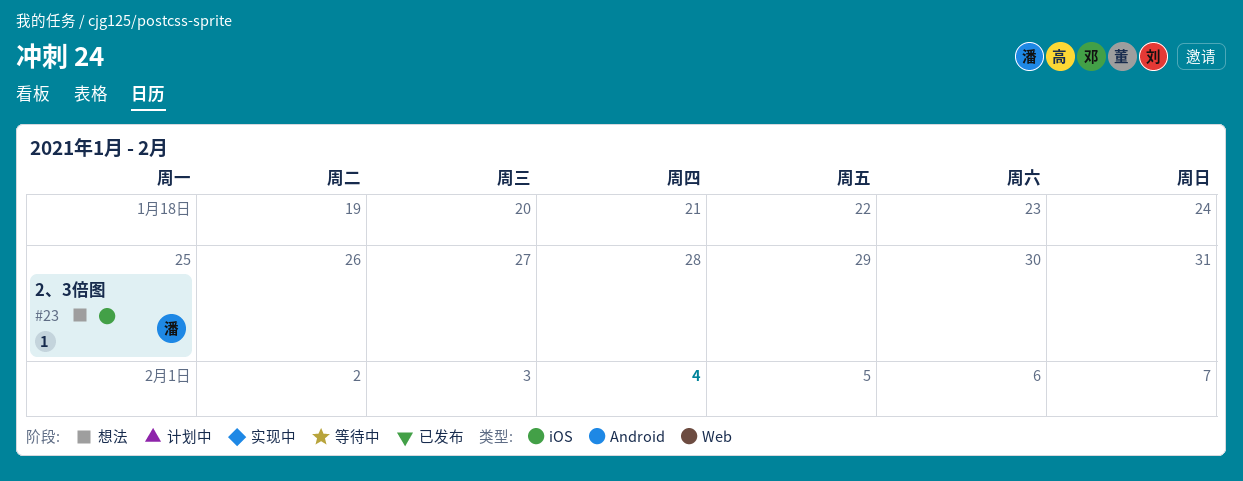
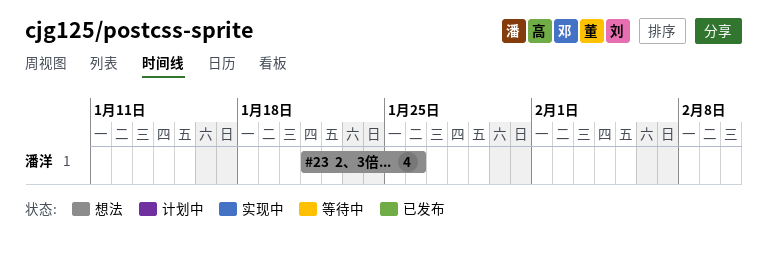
#23, estimate: 1 -> 4
#23, due: Jan 25 -> Jan 26

